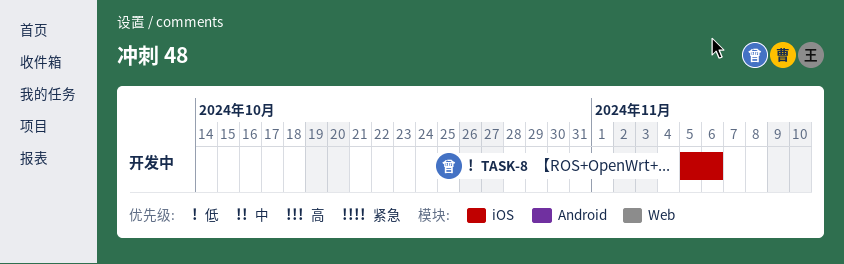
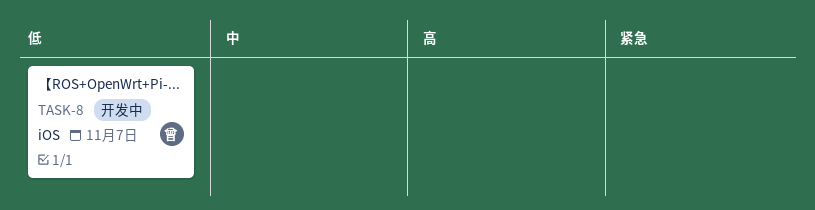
TASK-8, due: Nov 6 -> Nov 7

